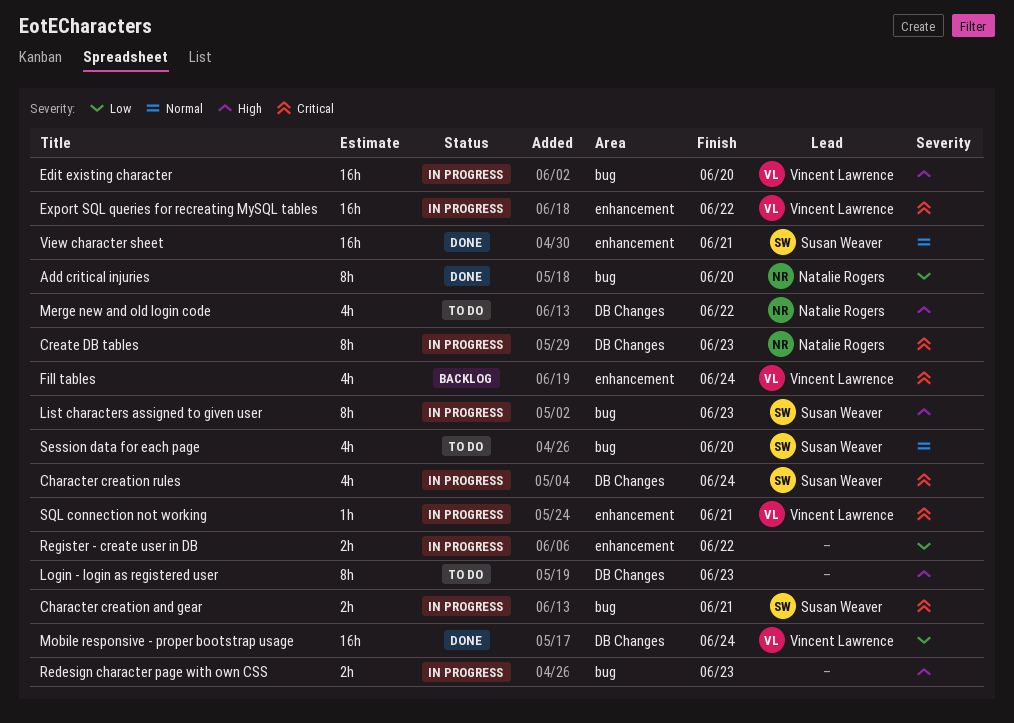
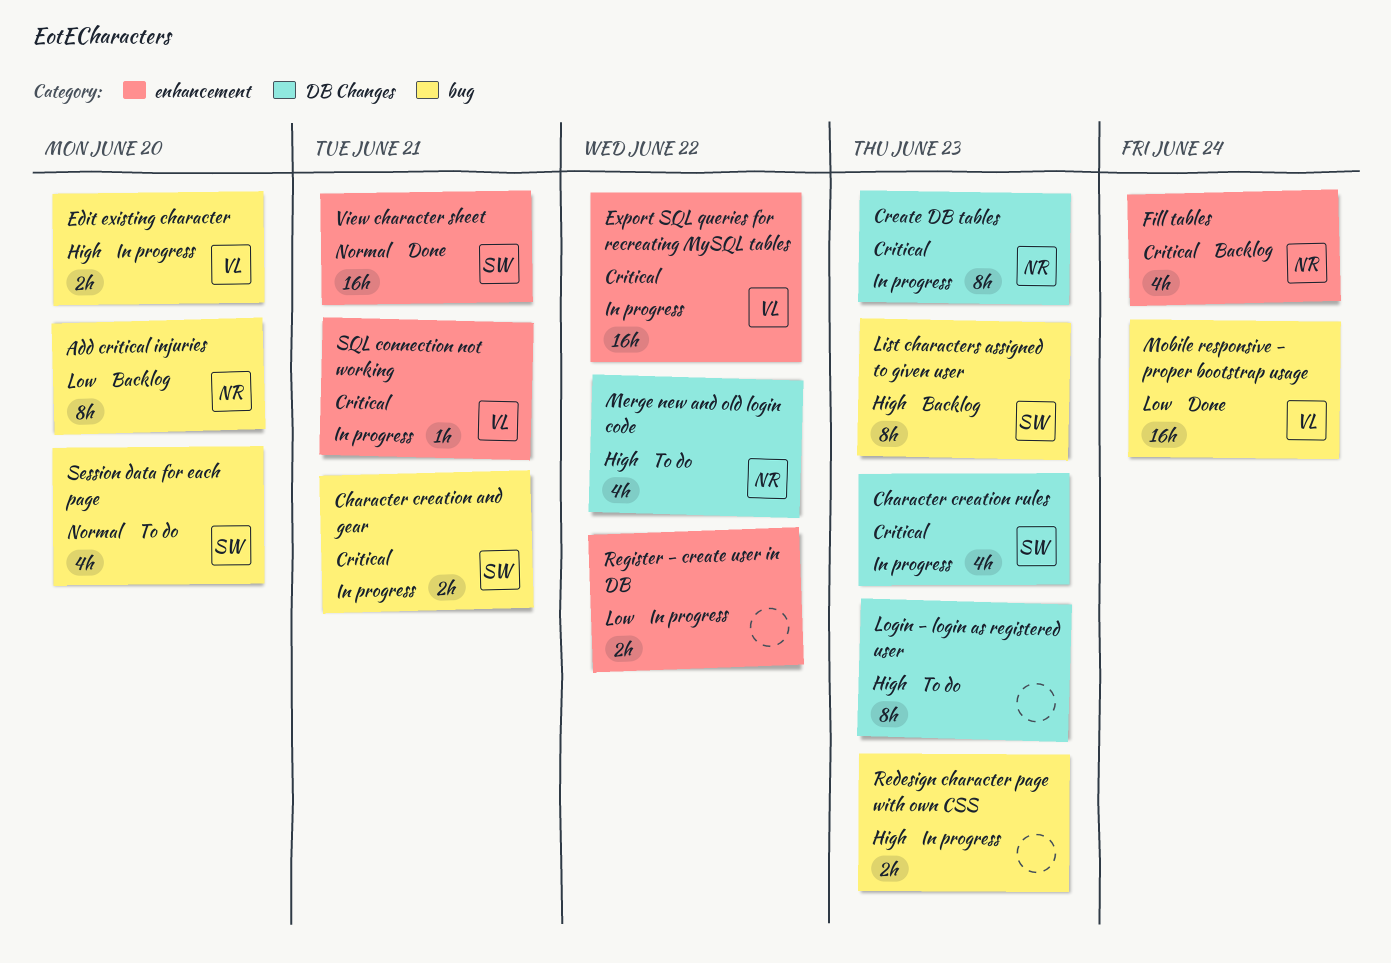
Add critical injuries, status: Done -> Backlog
Character creation rules, due: Jun 24 -> Jun 23
Edit existing character, estimate: 16h -> 2h
Fill tables, owner: Vincent Lawrence -> Natalie Rogers
List characters assigned to given user, status: In progress -> Backlog
Mobile responsive - proper bootstrap usage, label: DB Changes -> bug

